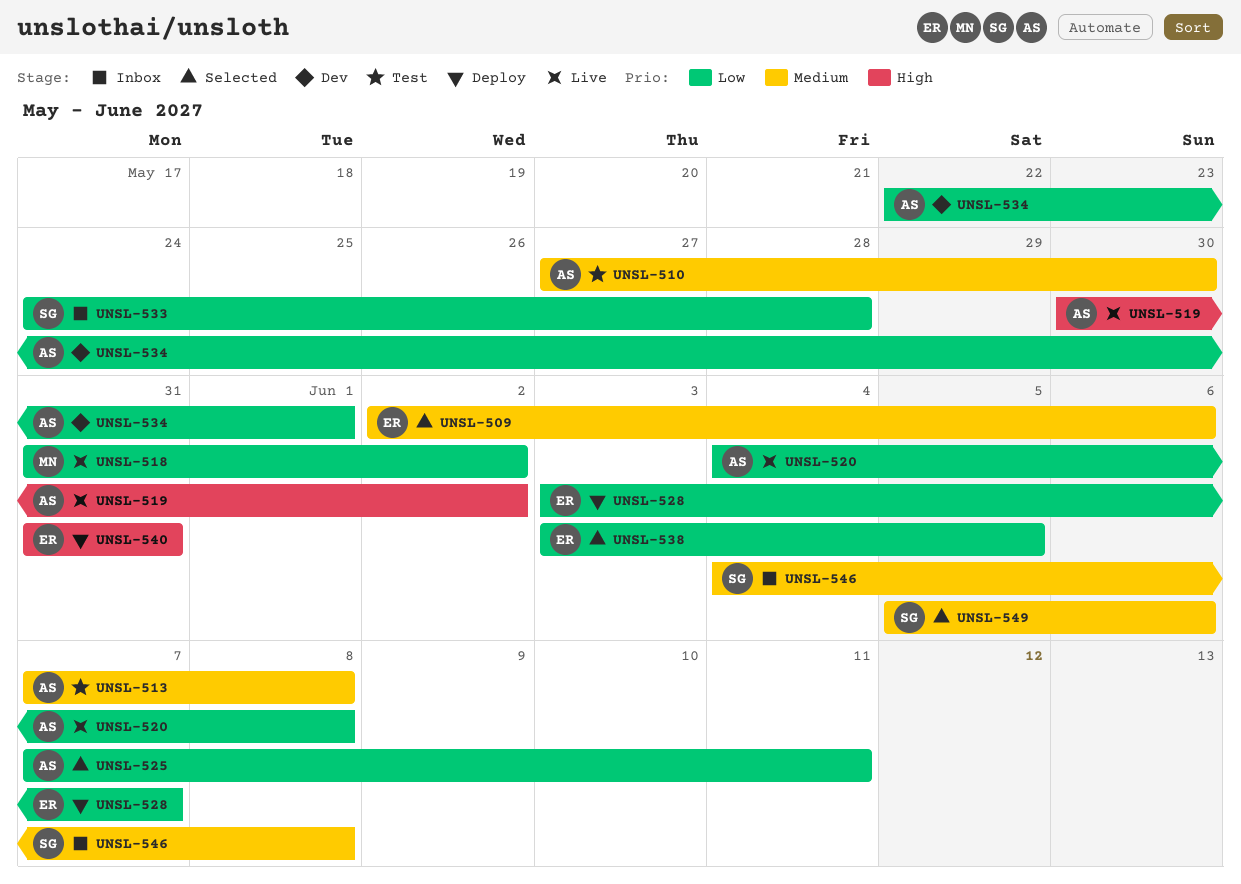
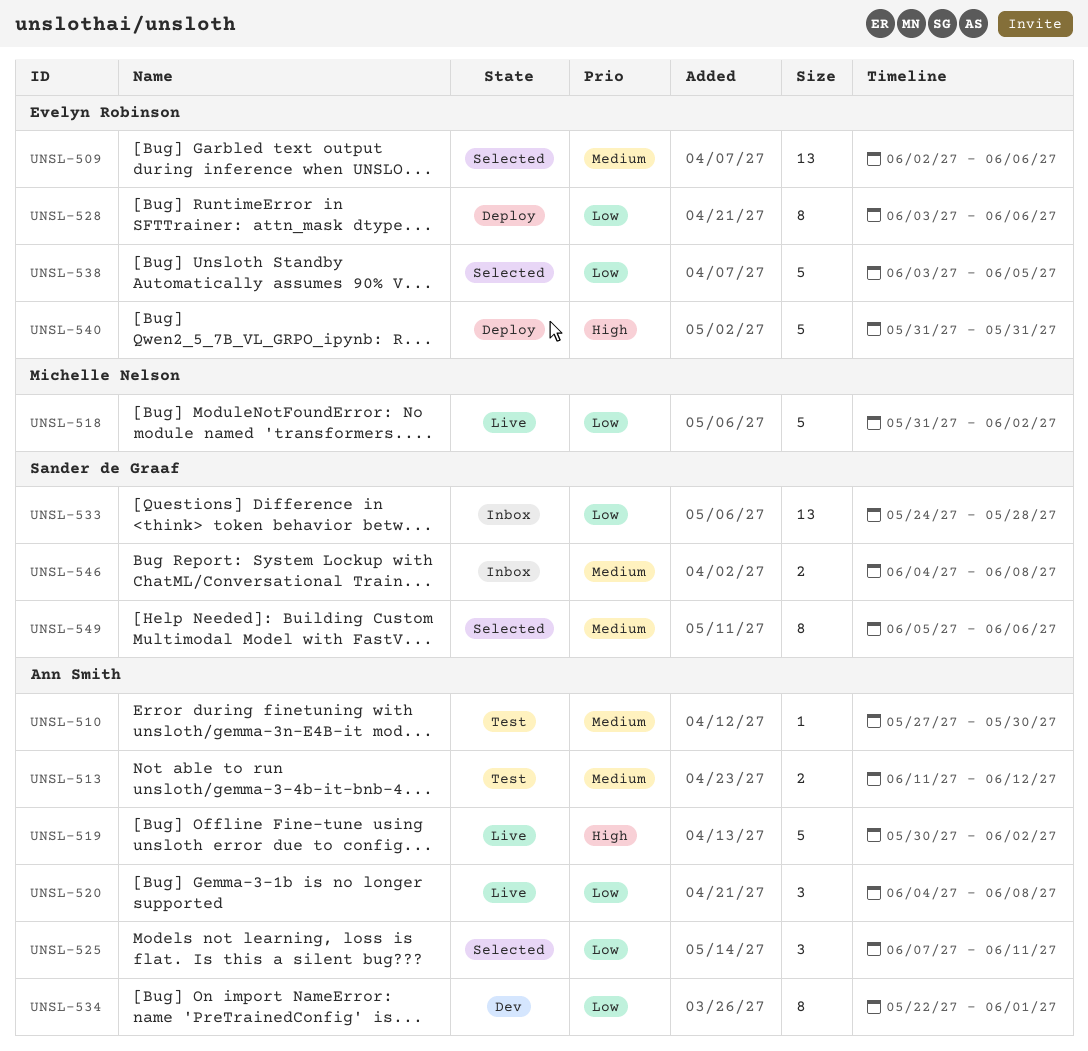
UNSL-513, start: Jun 7 -> Jun 11
UNSL-513, due: Jun 8 -> Jun 12
UNSL-528, due: Jun 7 -> Jun 6

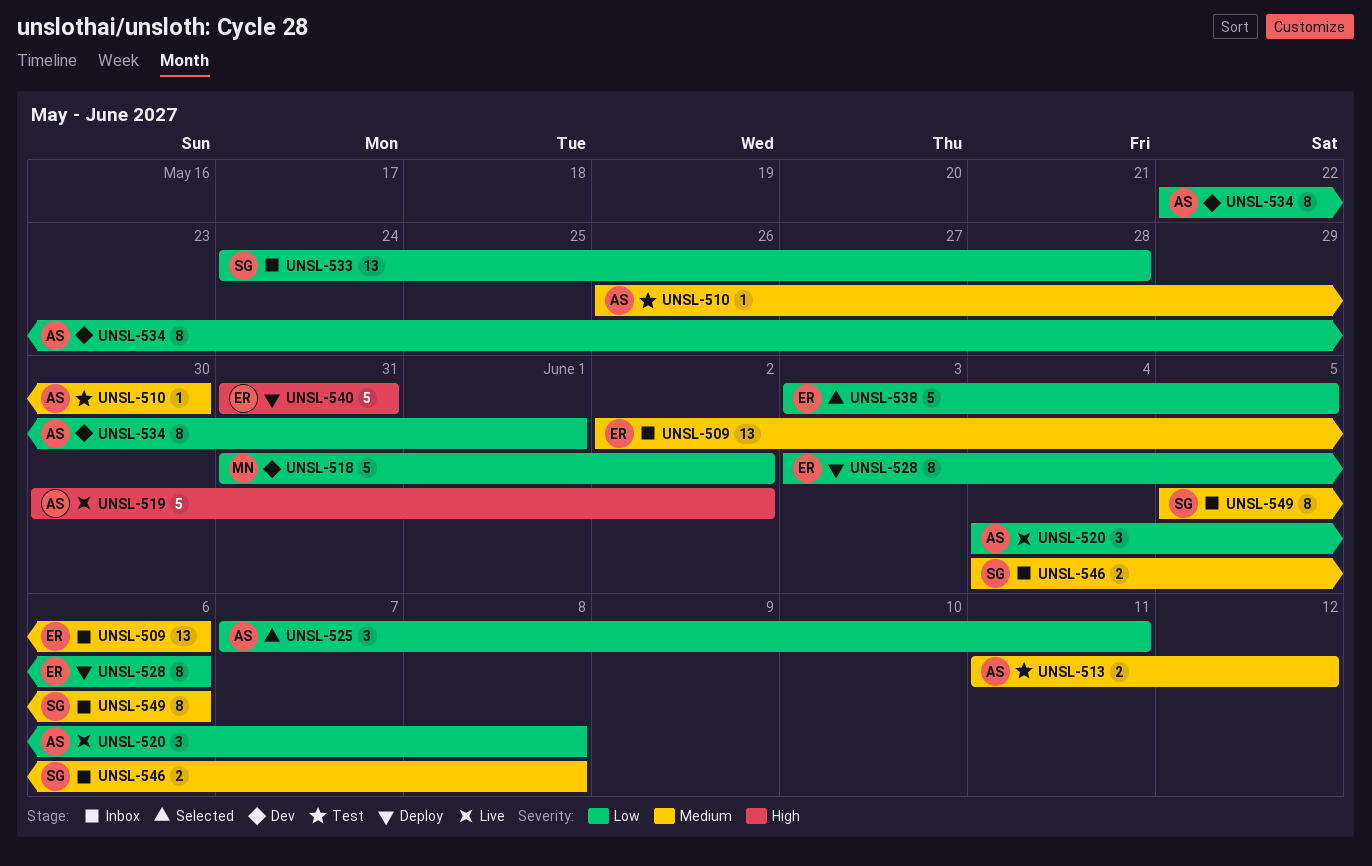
UNSL-509, status: Selected -> Inbox
UNSL-510, start: May 27 -> May 26
UNSL-518, status: Live -> Dev
UNSL-549, status: Selected -> Inbox

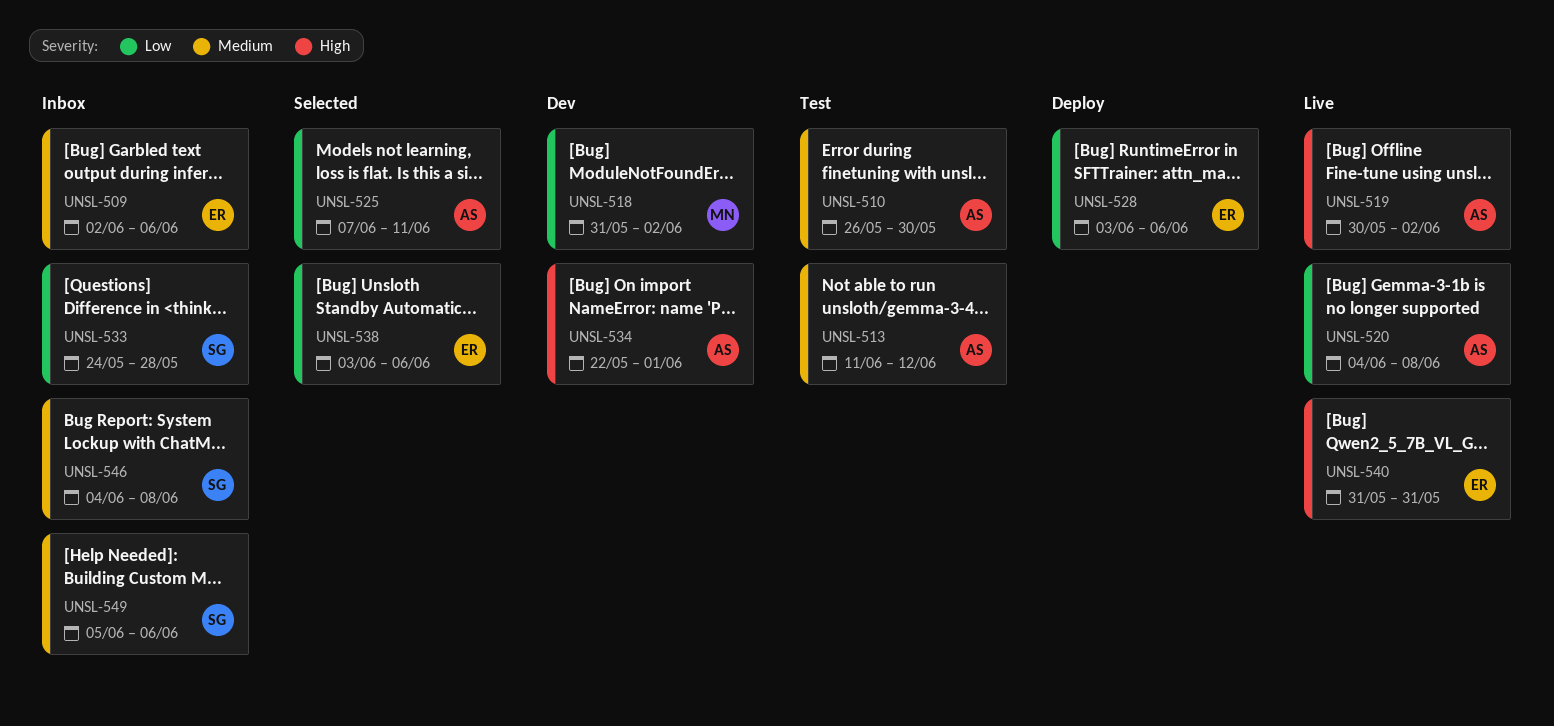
UNSL-534, priority: Low -> High
UNSL-538, due: Jun 5 -> Jun 6
UNSL-540, status: Deploy -> Live

